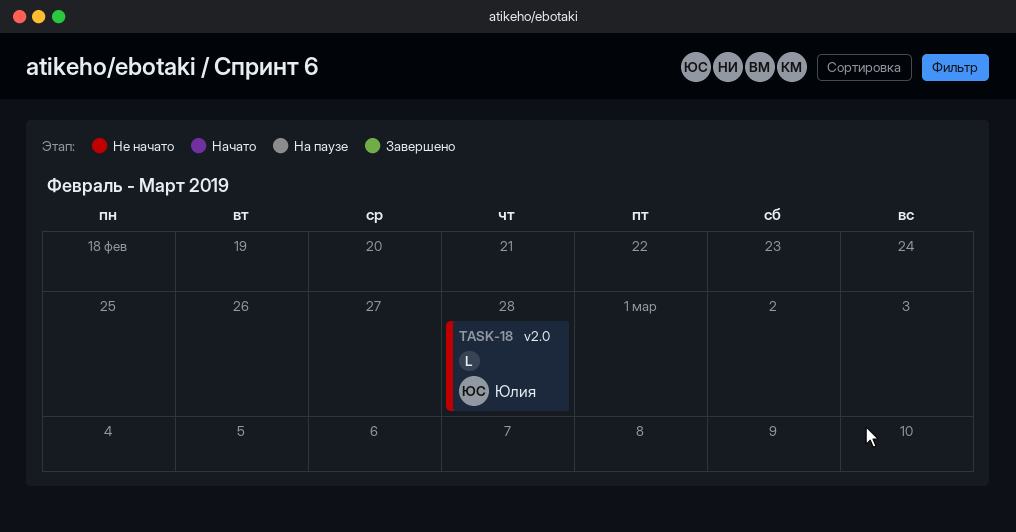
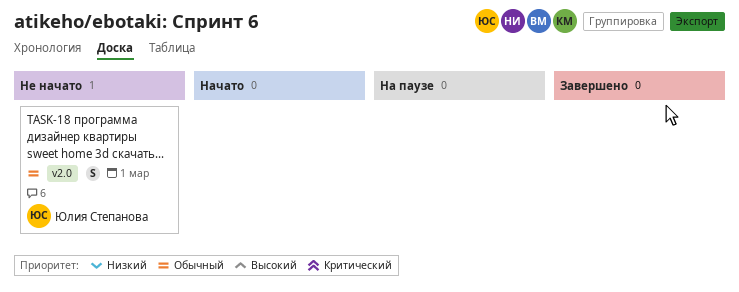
TASK-18, estimate: L -> S
TASK-18, due: Feb 28 -> Mar 1

